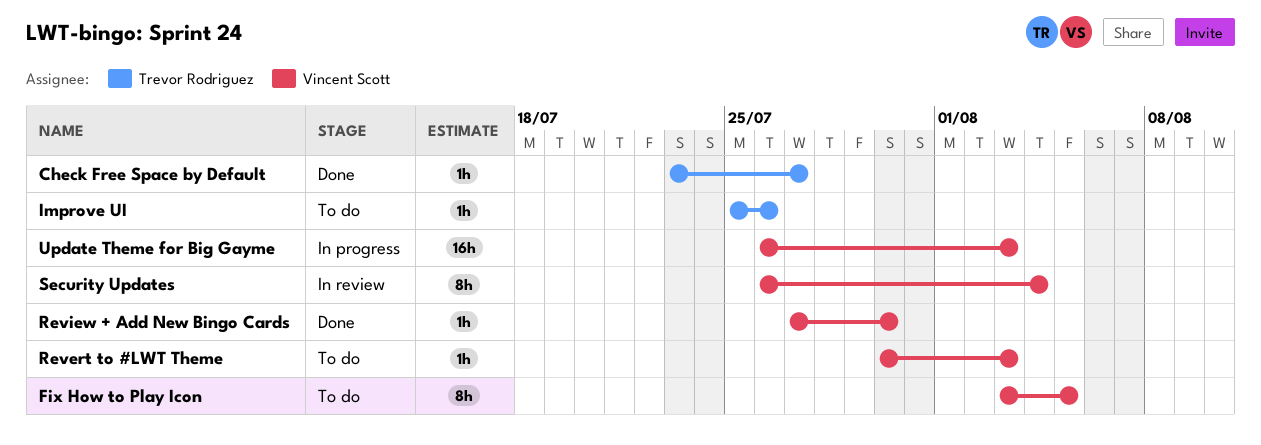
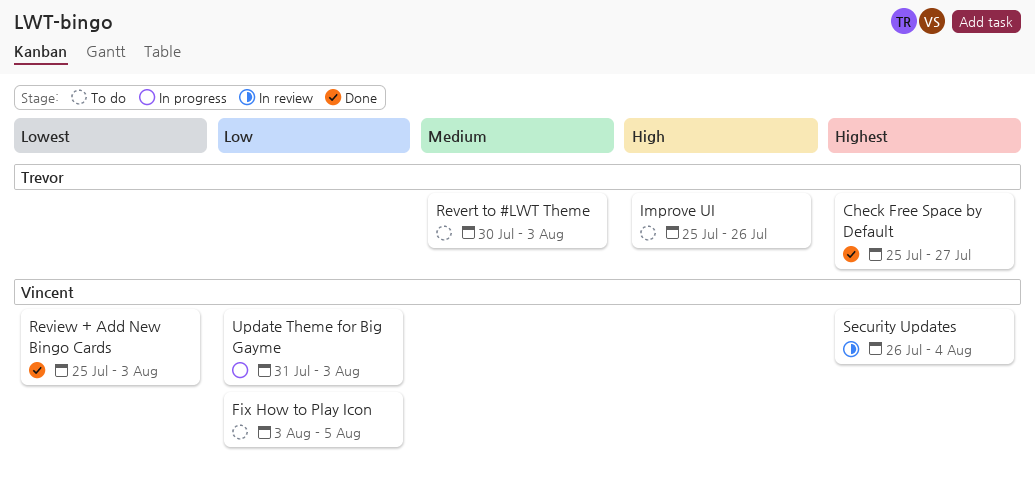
Check Free Space by Default, start: Jul 23 -> Jul 25
Revert to #LWT Theme, owner: Vincent Scott -> Trevor Rodriguez
Review + Add New Bingo Cards, start: Jul 27 -> Jul 25
Review + Add New Bingo Cards, due: Jul 30 -> Aug 3
Update Theme for Big Gayme, start: Jul 26 -> Jul 31

